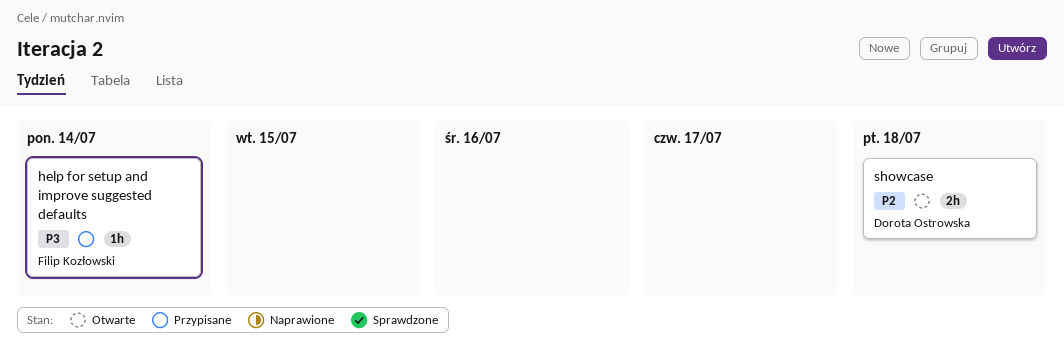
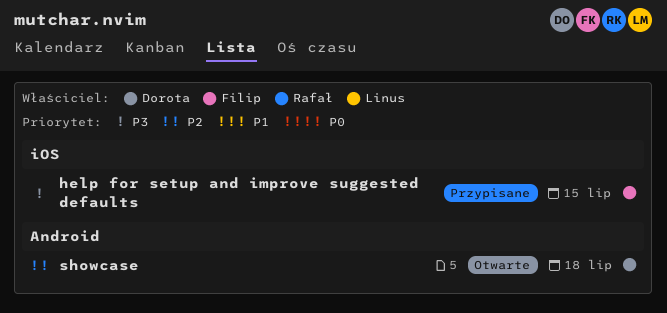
help for setup and improve suggested defaults, due: Jul 14 -> Jul 15

